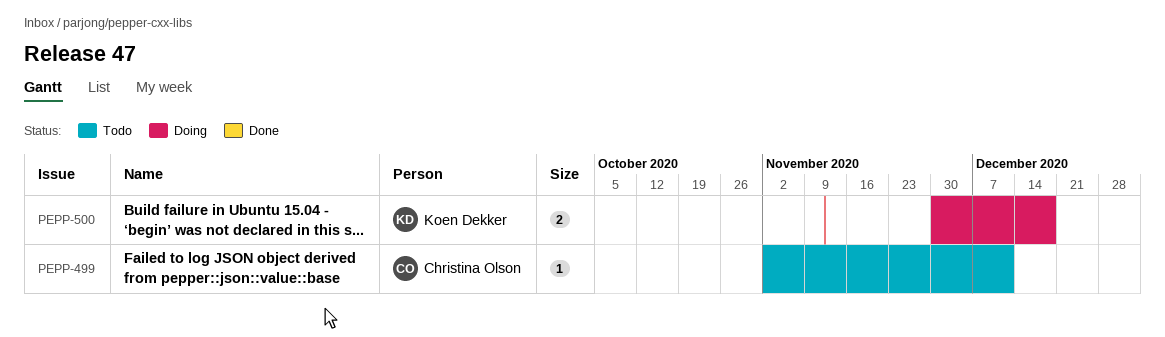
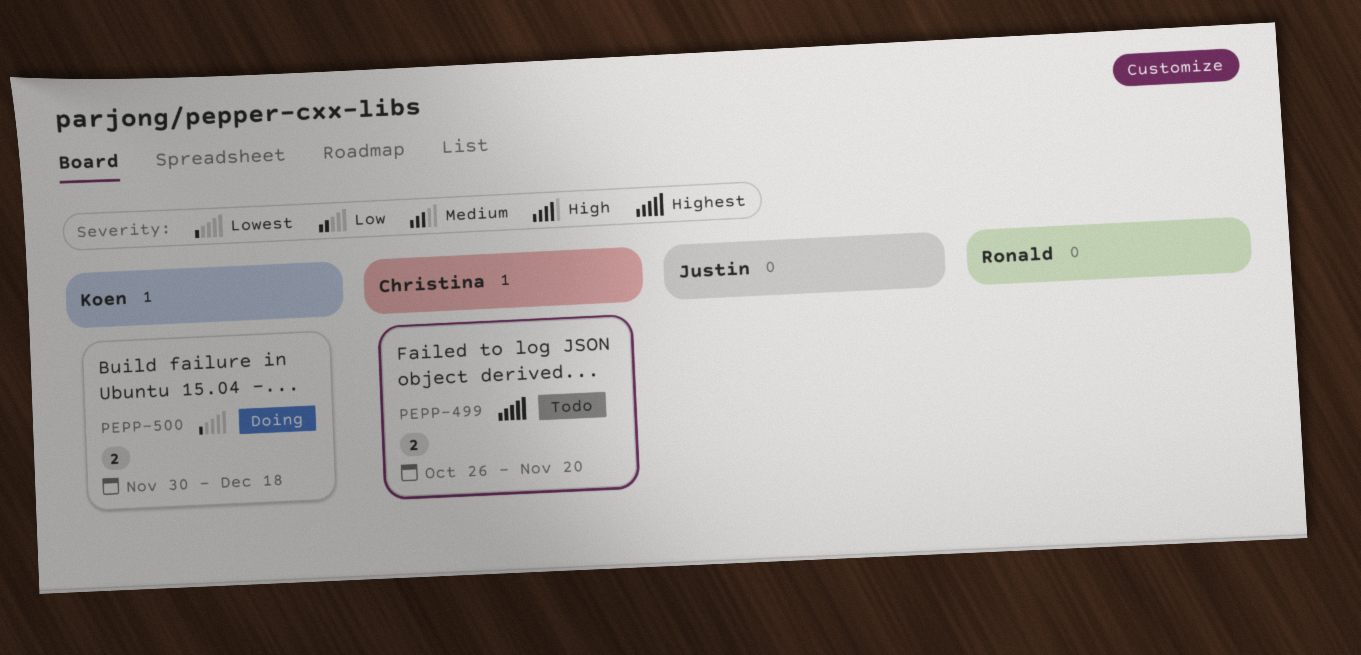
PEPP-499, estimate: 1 -> 2
PEPP-499, start: Nov 2 -> Oct 26
PEPP-499, due: Dec 11 -> Nov 20

